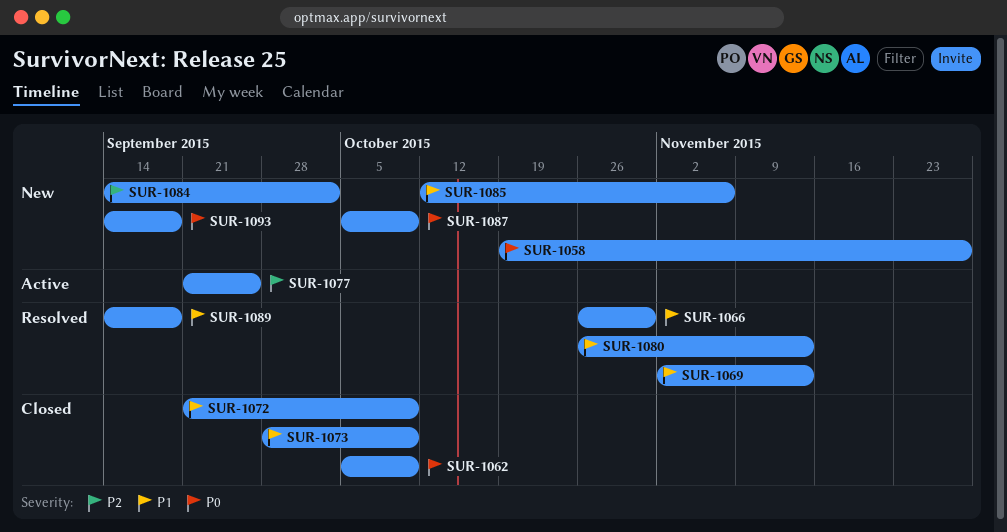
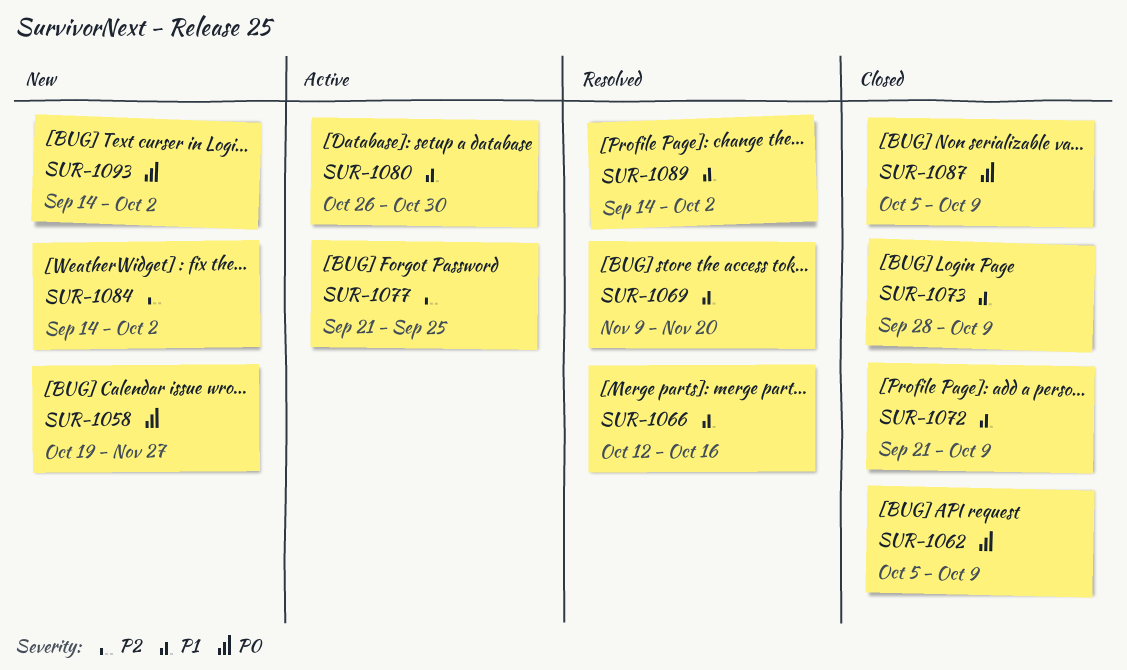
SUR-1066, start: Oct 26 -> Oct 12
SUR-1066, due: Oct 30 -> Oct 16
SUR-1069, start: Nov 2 -> Nov 9
SUR-1069, due: Nov 13 -> Nov 20
SUR-1080, status: Resolved -> Active
SUR-1080, due: Nov 13 -> Oct 30
SUR-1085: present -> none
SUR-1087, status: New -> Closed
SUR-1089, due: Sep 18 -> Oct 2
SUR-1093, due: Sep 18 -> Oct 2

